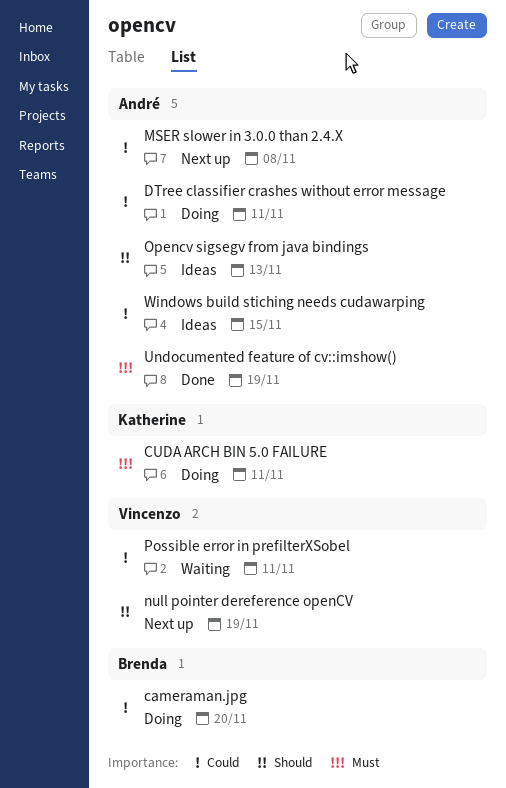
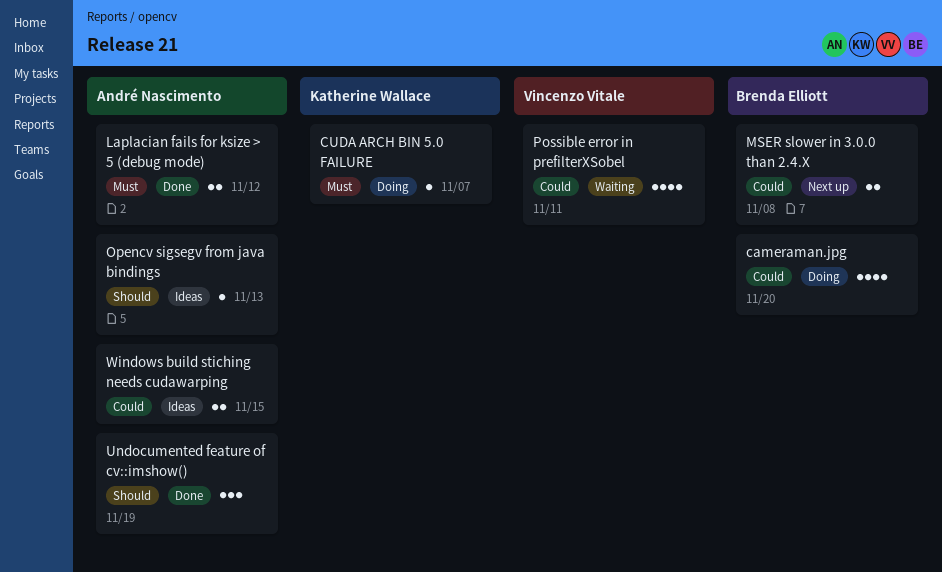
CUDA ARCH BIN 5.0 FAILURE, due: Nov 11 -> Nov 7
DTree classifier crashes without error message: present -> none
Laplacian fails for ksize > 5 (debug mode): none -> present
MSER slower in 3.0.0 than 2.4.X, owner: André Nascimento -> Brenda Elliott
null pointer dereference openCV: present -> none
Undocumented feature of cv::imshow(), priority: Must -> Should

